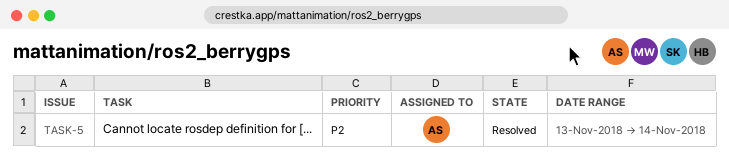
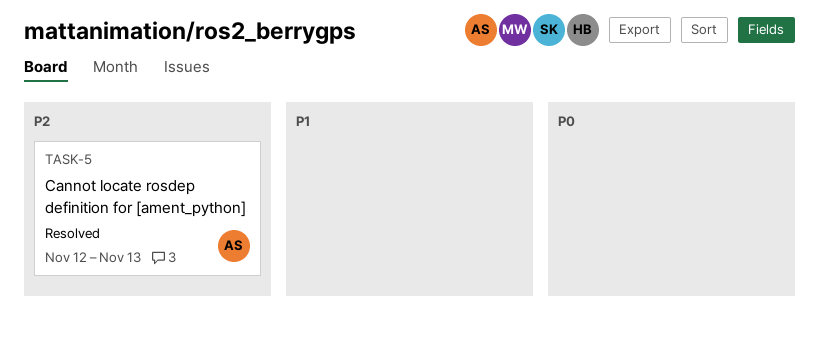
TASK-5, start: Nov 13 -> Nov 12
TASK-5, due: Nov 14 -> Nov 13

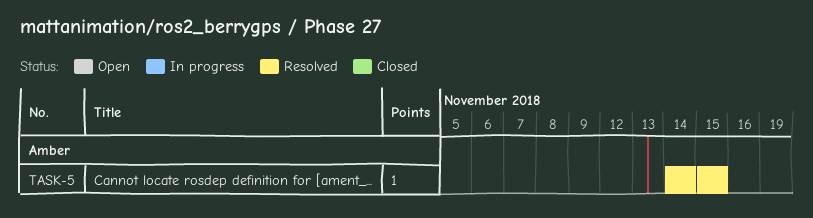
TASK-5, start: Nov 12 -> Nov 14
TASK-5, due: Nov 13 -> Nov 15

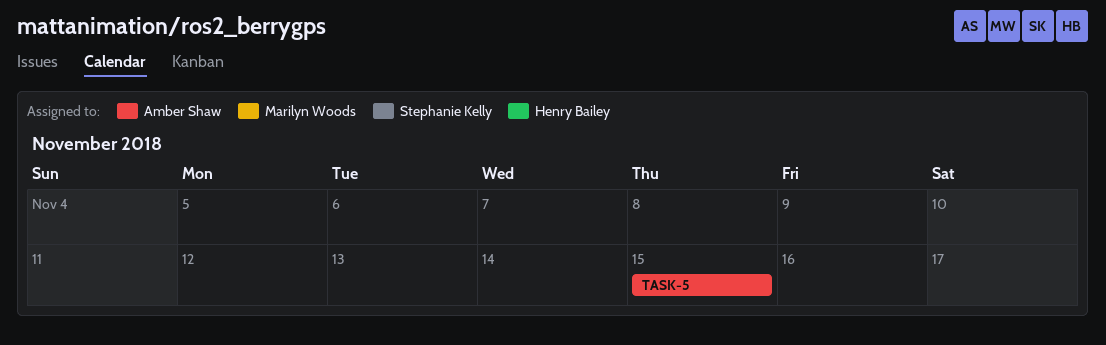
TASK-5, start: Nov 14 -> Nov 15

